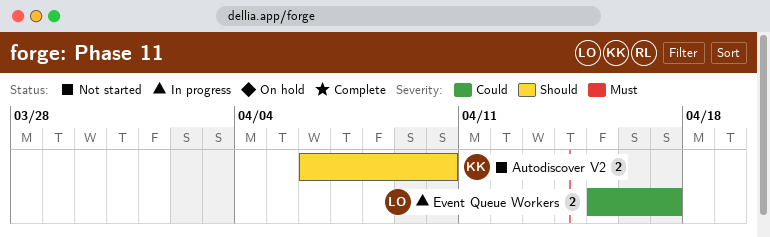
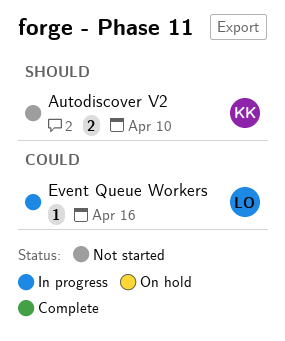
Event Queue Workers, estimate: 2 -> 1
Event Queue Workers, due: Apr 17 -> Apr 16

